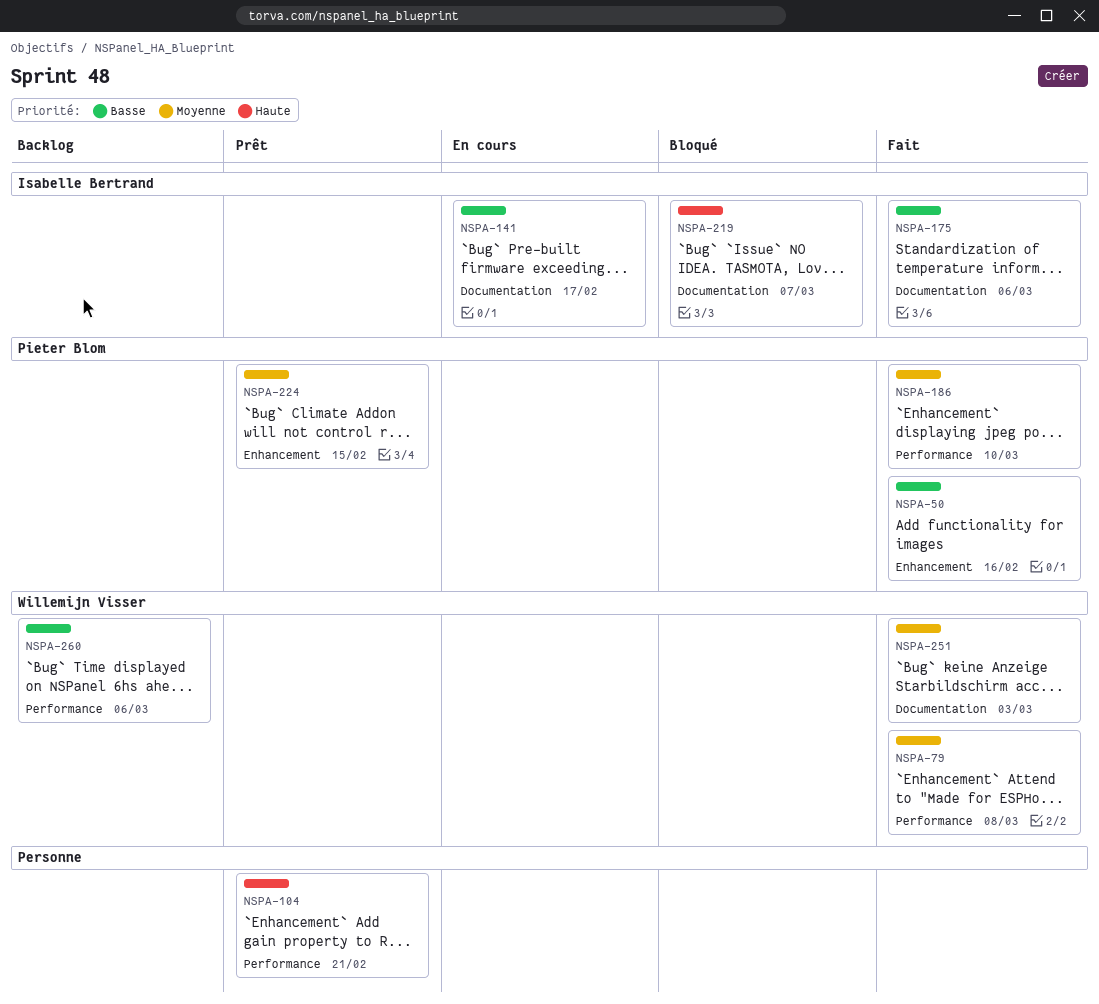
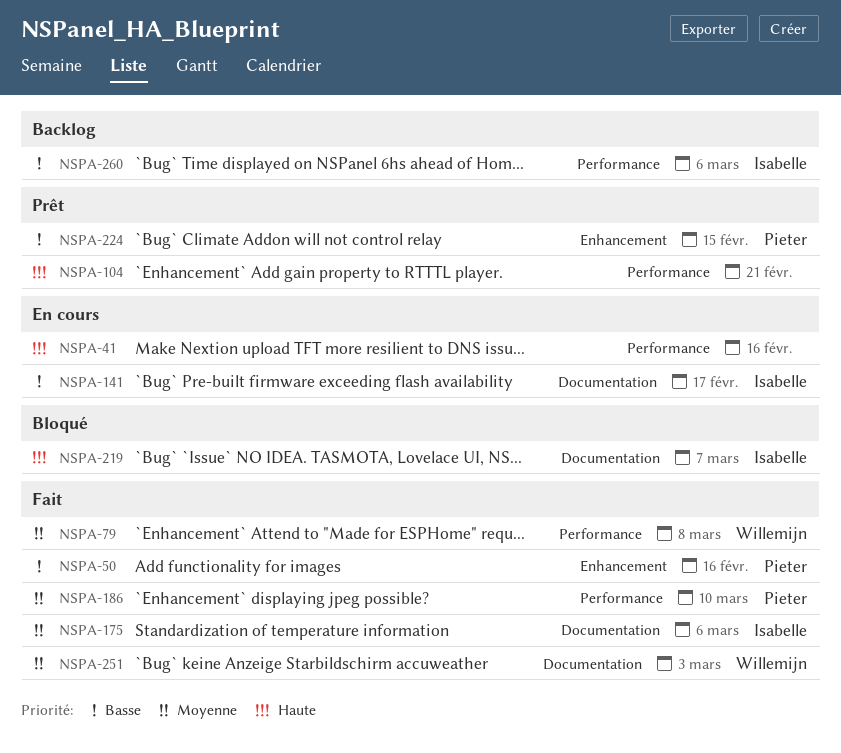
NSPA-41: none -> present
NSPA-175, priority: Basse -> Moyenne
NSPA-224, priority: Moyenne -> Basse
NSPA-260, owner: Willemijn Visser -> Isabelle Bertrand

